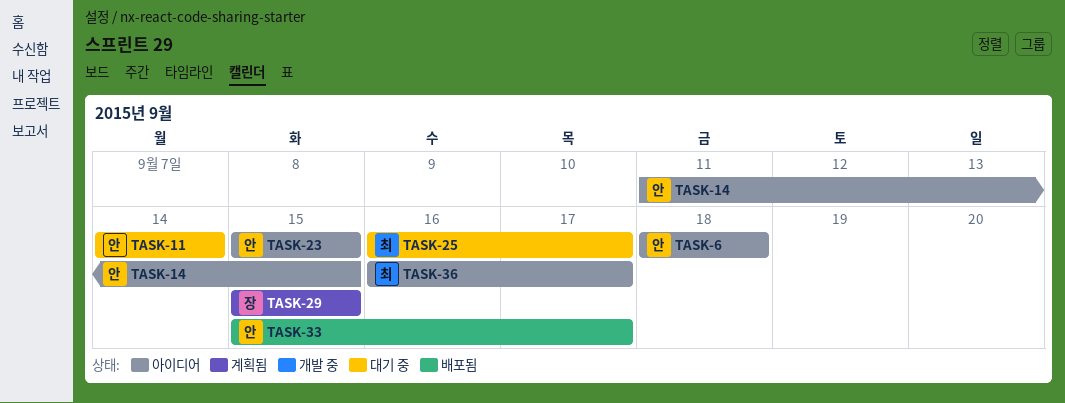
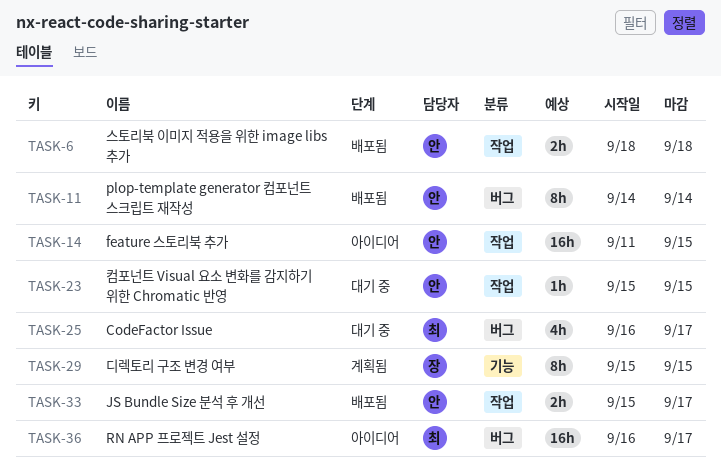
TASK-6, status: 아이디어 -> 배포됨
TASK-11, status: 대기 중 -> 배포됨
TASK-23, status: 아이디어 -> 대기 중

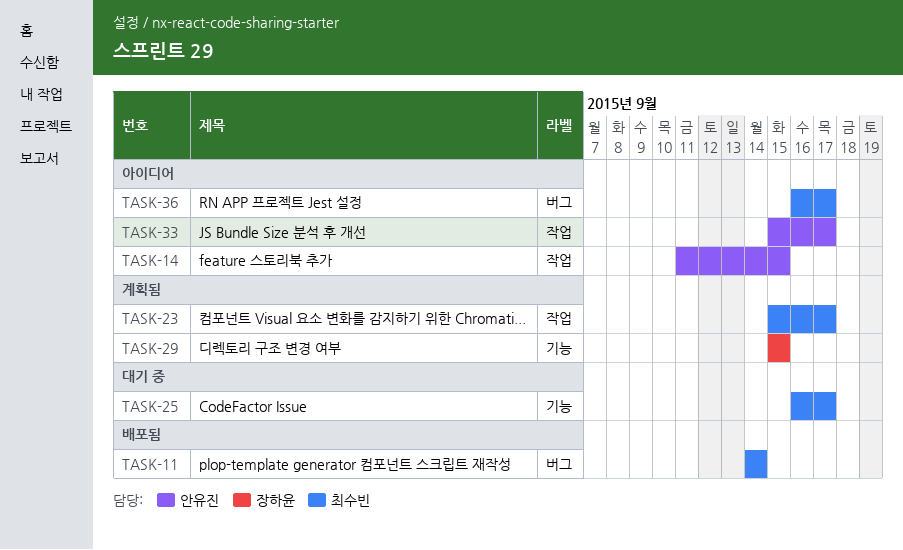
TASK-6: present -> none
TASK-11, owner: 안유진 -> 최수빈
TASK-23, status: 대기 중 -> 계획됨
TASK-23, owner: 안유진 -> 최수빈
TASK-23, due: Sep 15 -> Sep 17
TASK-25, label: 버그 -> 기능
TASK-33, status: 배포됨 -> 아이디어

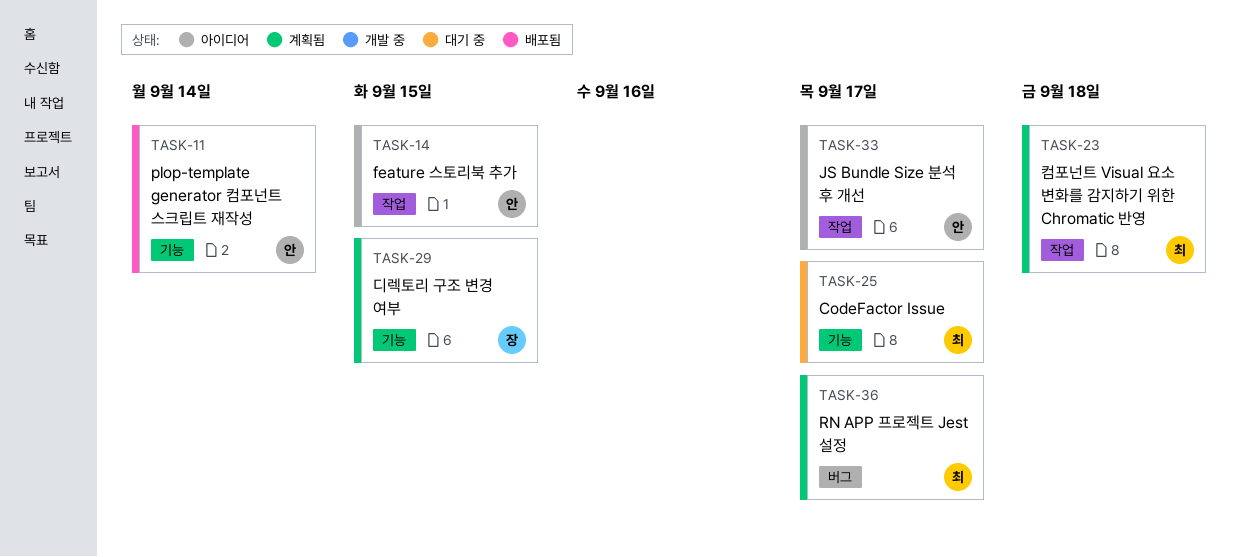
TASK-11, owner: 최수빈 -> 안유진
TASK-11, label: 버그 -> 기능
TASK-23, due: Sep 17 -> Sep 18
TASK-36, status: 아이디어 -> 계획됨

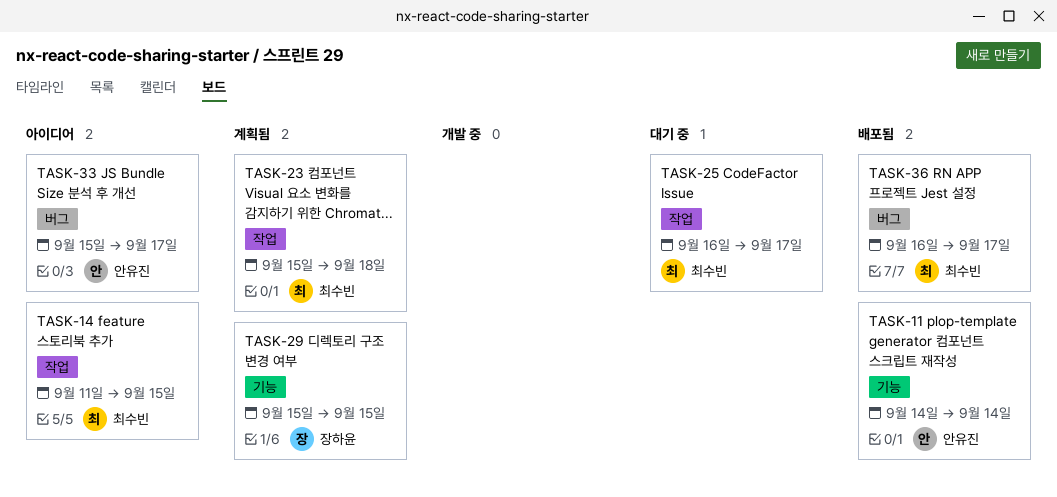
TASK-14, owner: 안유진 -> 최수빈
TASK-25, label: 기능 -> 작업
TASK-33, label: 작업 -> 버그
TASK-36, status: 계획됨 -> 배포됨

